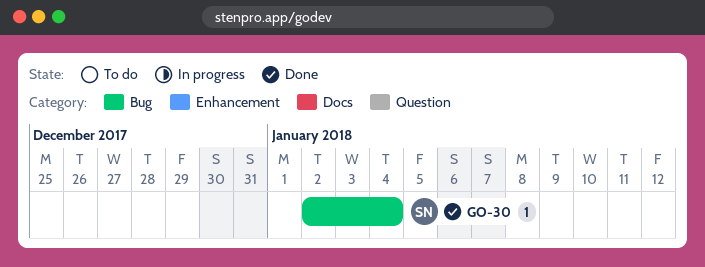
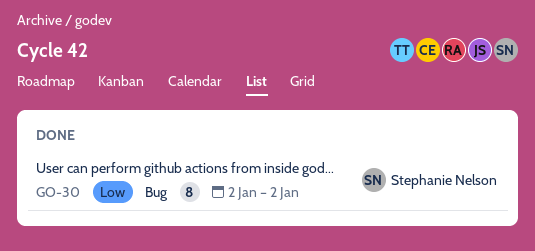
GO-30, estimate: 1 -> 8
GO-30, due: Jan 4 -> Jan 2

